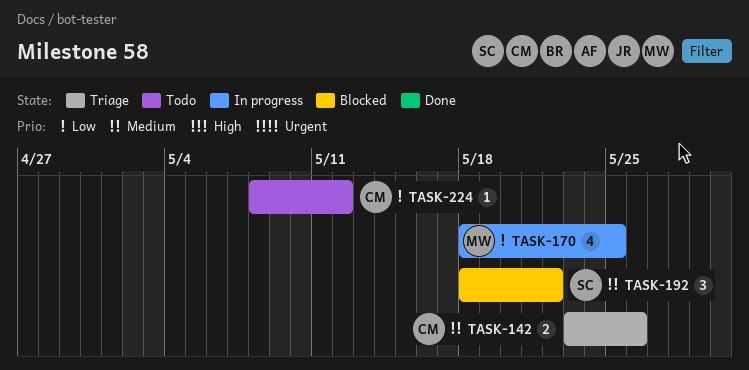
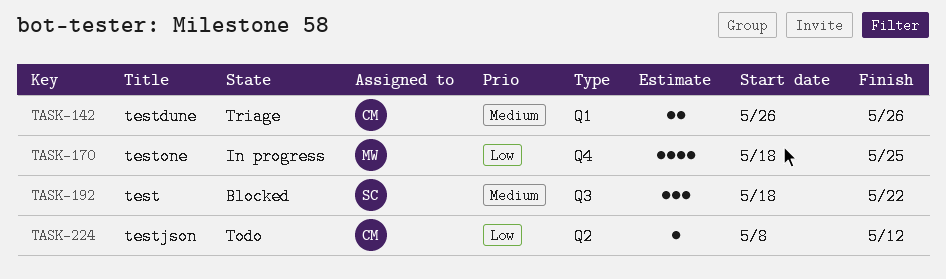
TASK-142, start: May 23 -> May 26

